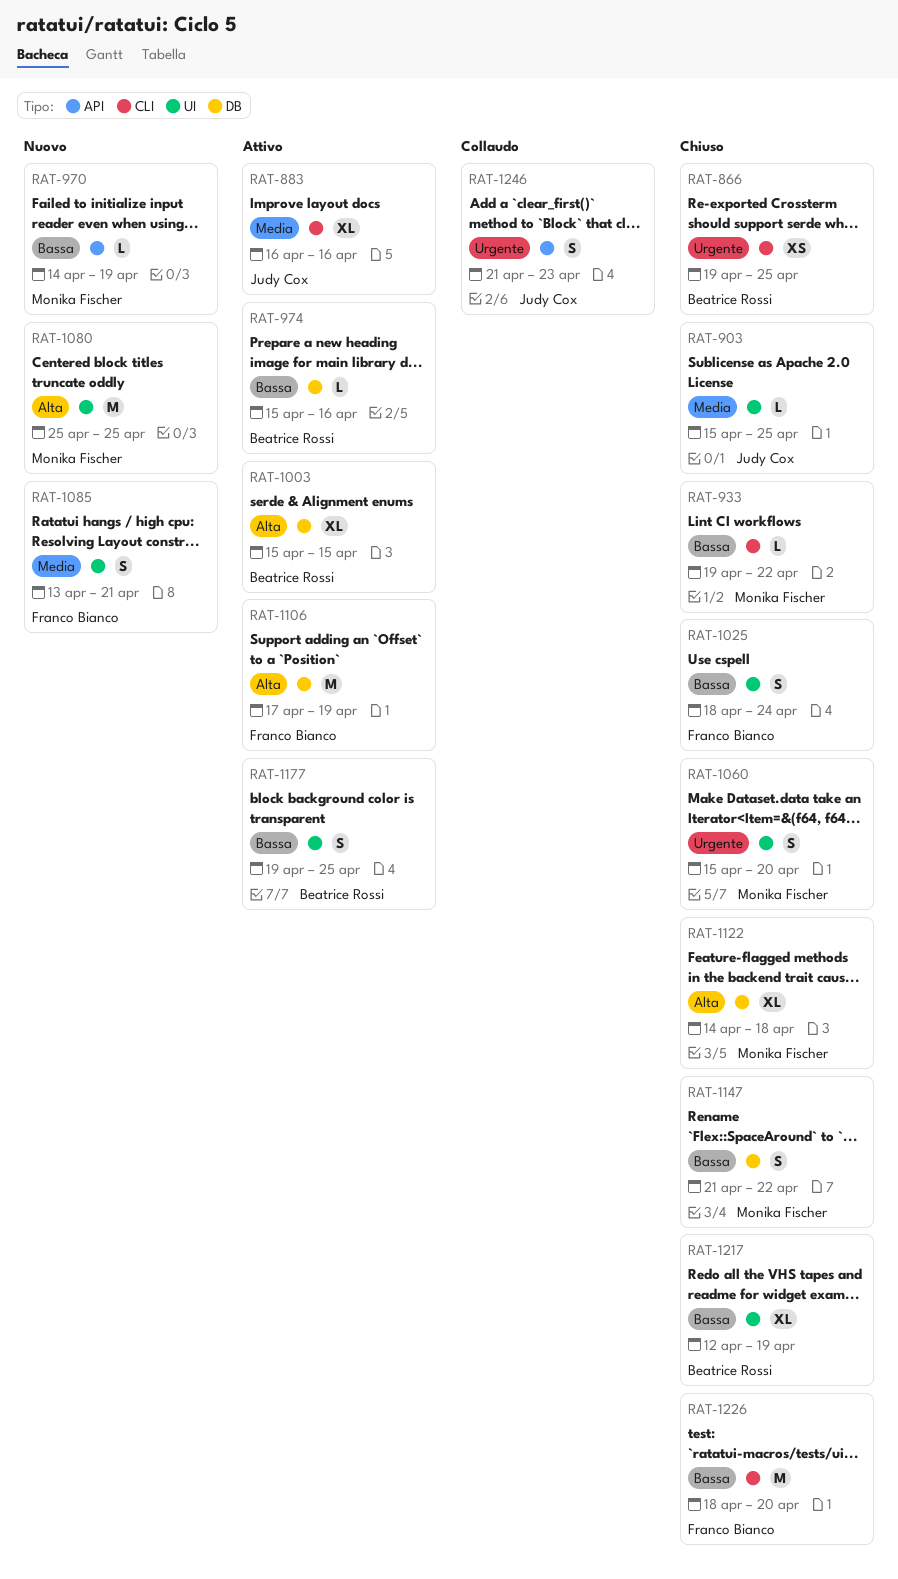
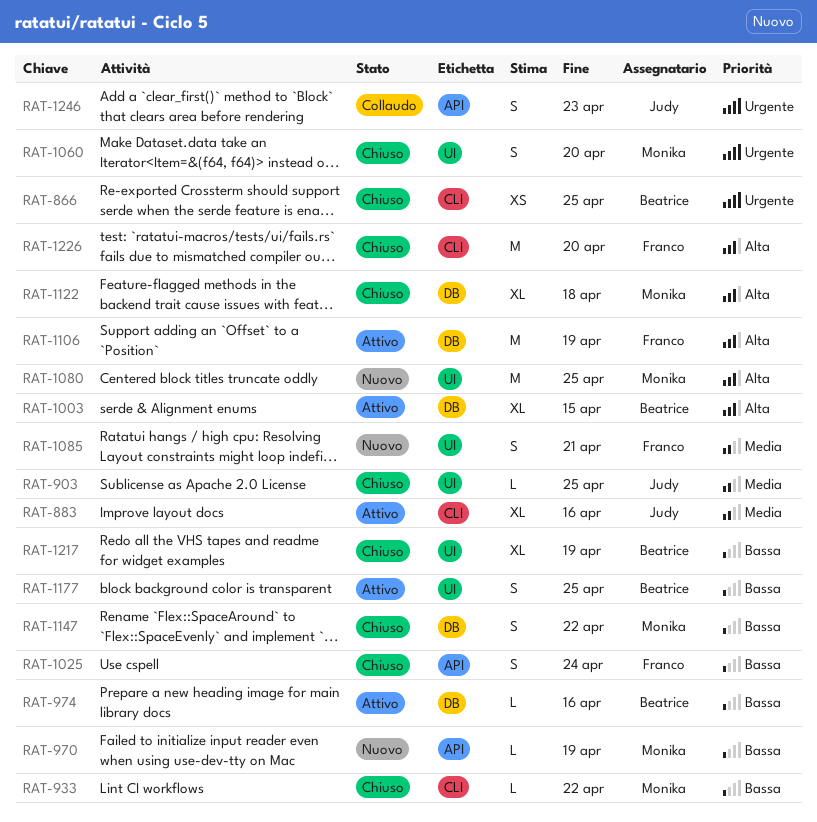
RAT-1025, label: UI -> API
RAT-1226, priority: Bassa -> Alta

